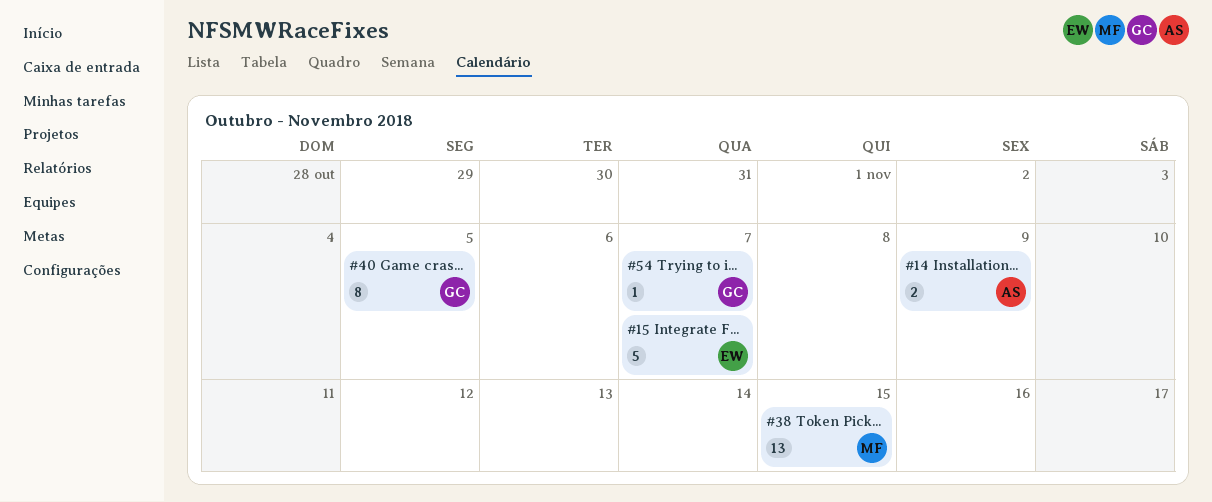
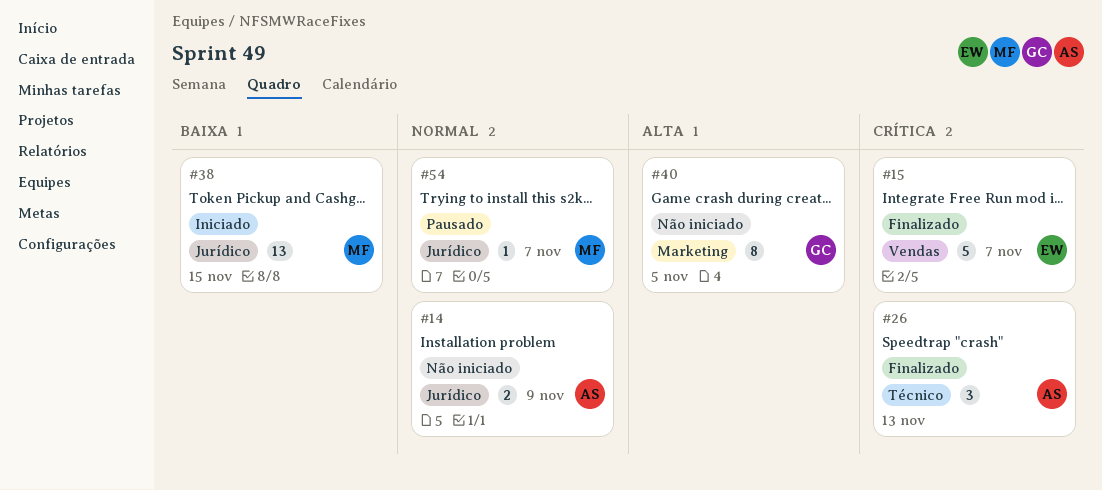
#26: none -> present
#54, owner: GC -> MF

